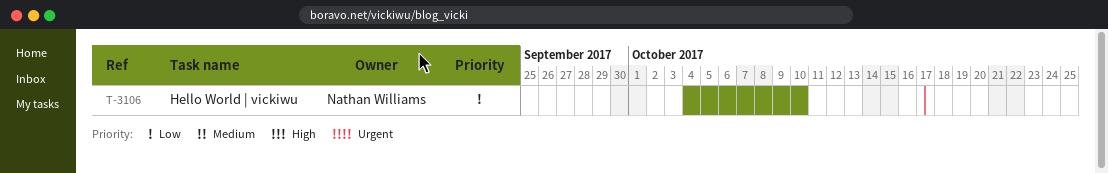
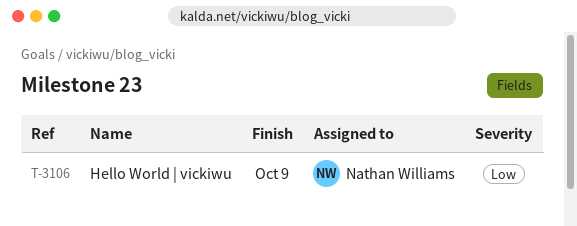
T-3106, due: Oct 10 -> Oct 9

